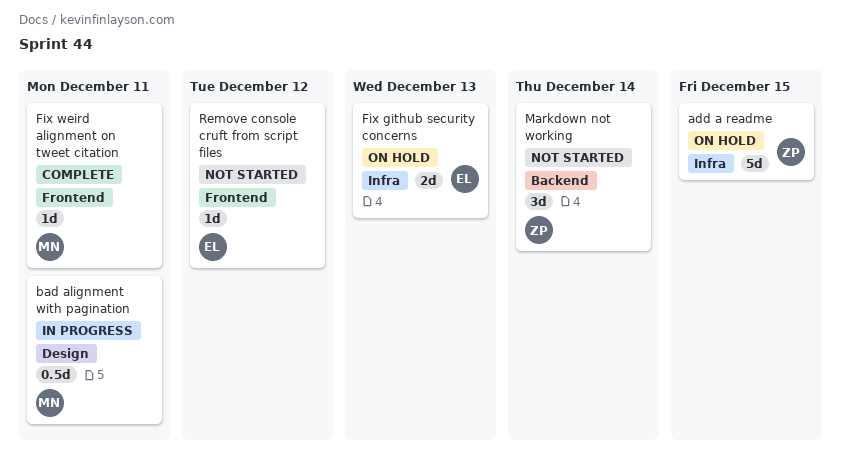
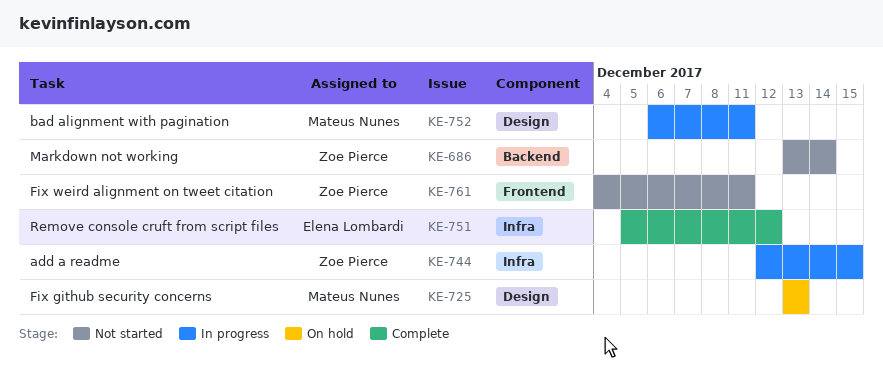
add a readme, status: On hold -> In progress
Fix github security concerns, owner: Elena Lombardi -> Mateus Nunes
Fix github security concerns, label: Infra -> Design
Fix weird alignment on tweet citation, status: Complete -> Not started
Fix weird alignment on tweet citation, owner: Mateus Nunes -> Zoe Pierce
Remove console cruft from script files, status: Not started -> Complete
Remove console cruft from script files, label: Frontend -> Infra

